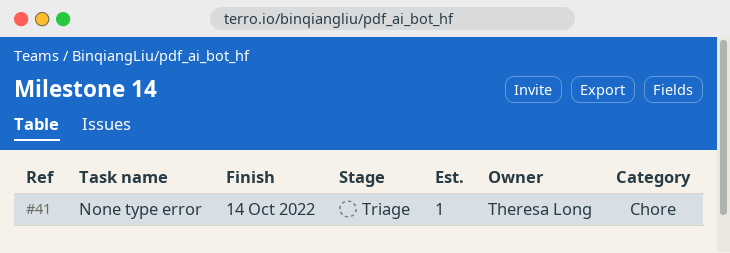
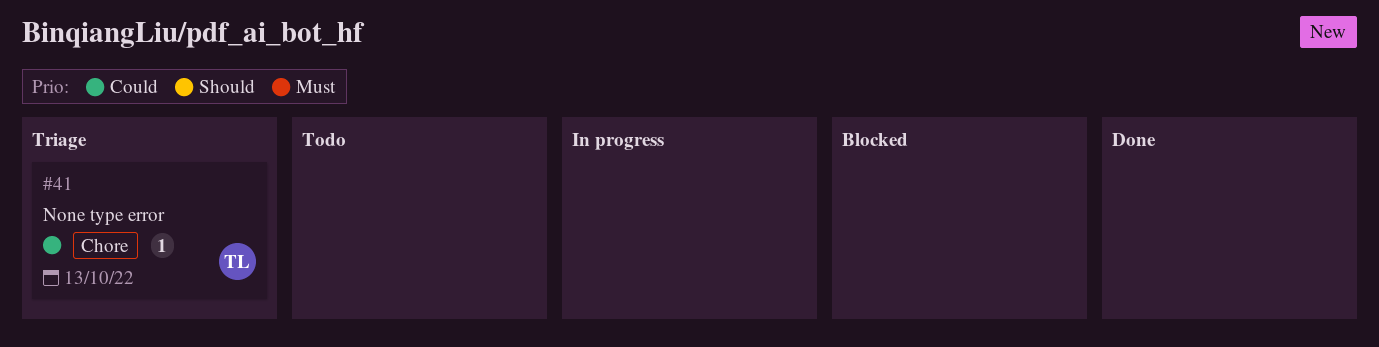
#41, due: Oct 14 -> Oct 13

